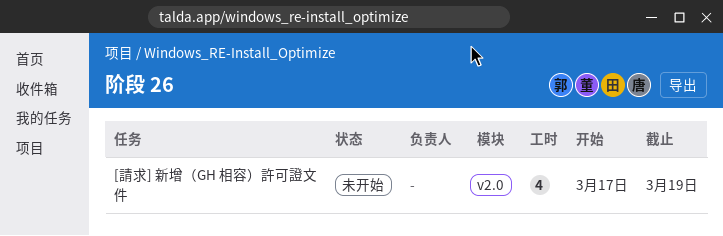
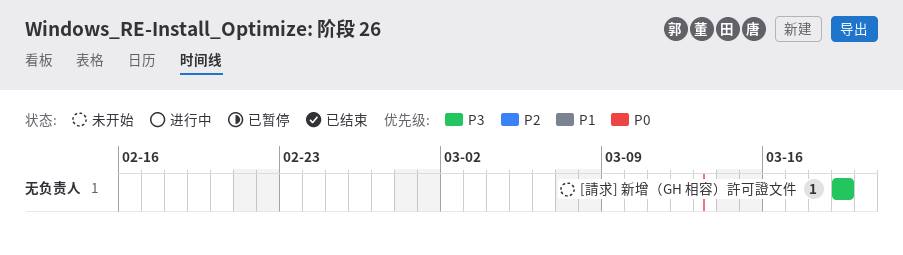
[請求] 新增（GH 相容）許可證文件, estimate: 4 -> 1
[請求] 新增（GH 相容）許可證文件, start: Mar 17 -> Mar 19

